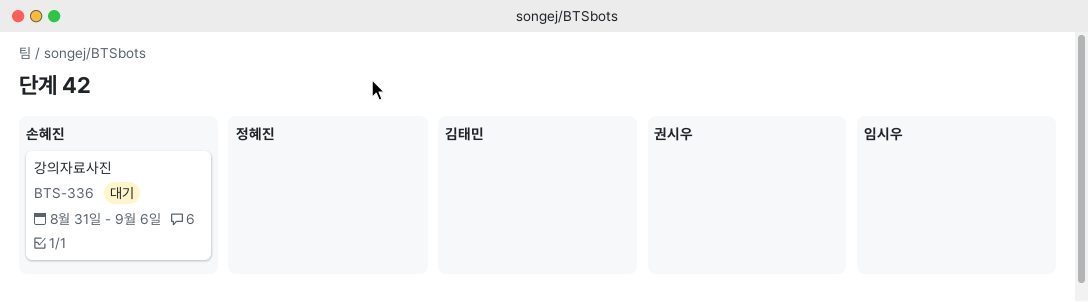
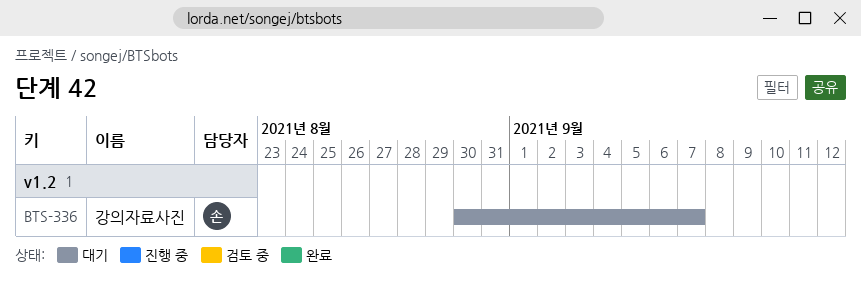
BTS-336, start: Aug 31 -> Aug 30
BTS-336, due: Sep 6 -> Sep 7

